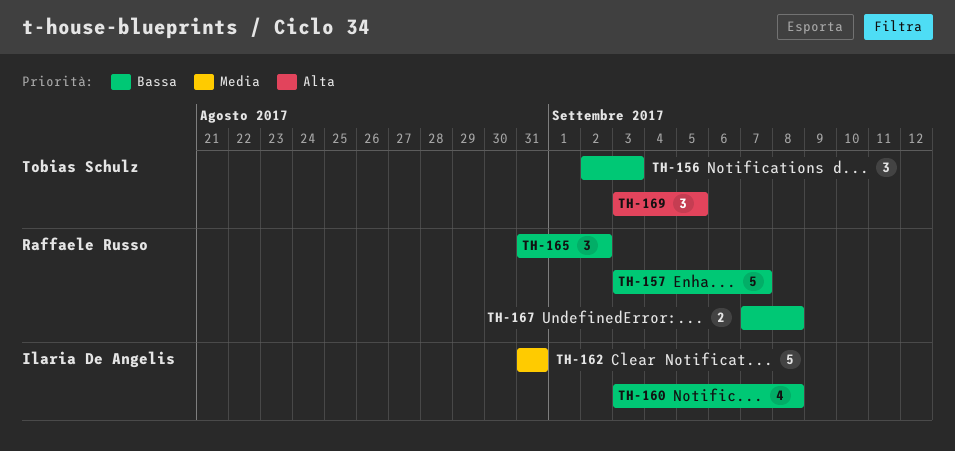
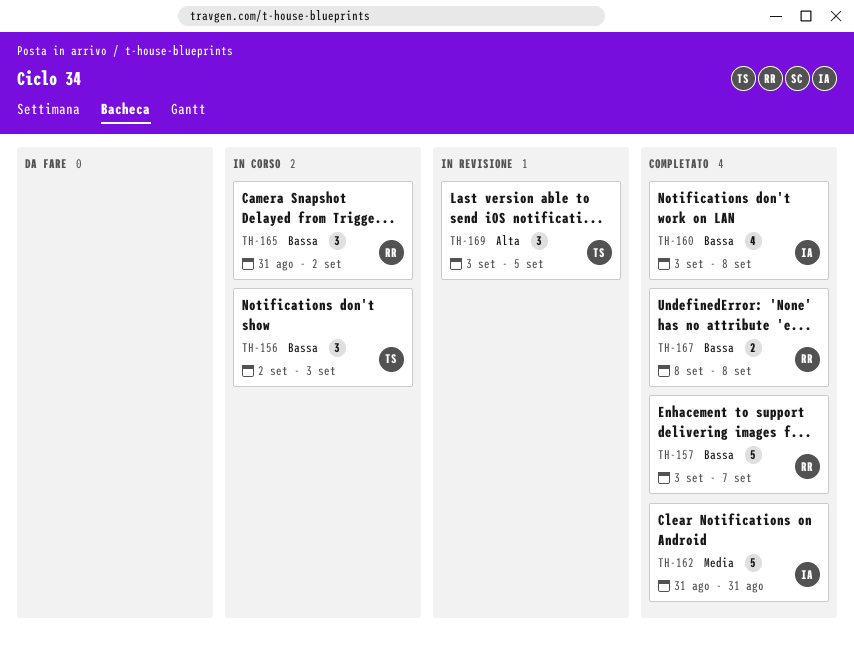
TH-167, start: Sep 7 -> Sep 8

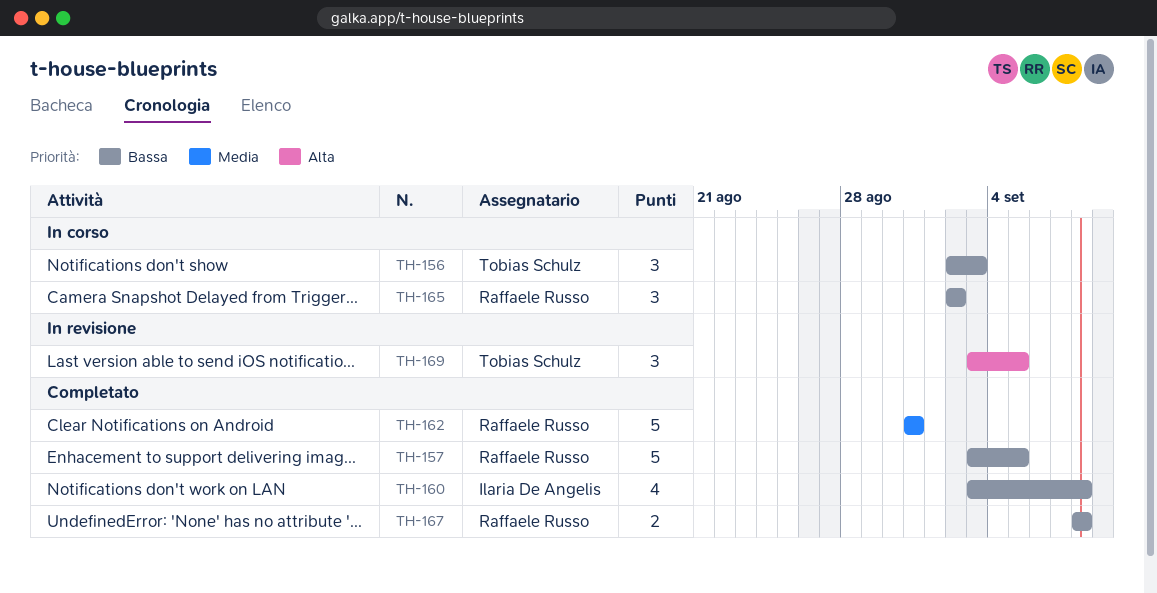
TH-157, due: Sep 7 -> Sep 5
TH-162, owner: Ilaria De Angelis -> Raffaele Russo
TH-165, start: Aug 31 -> Sep 2

